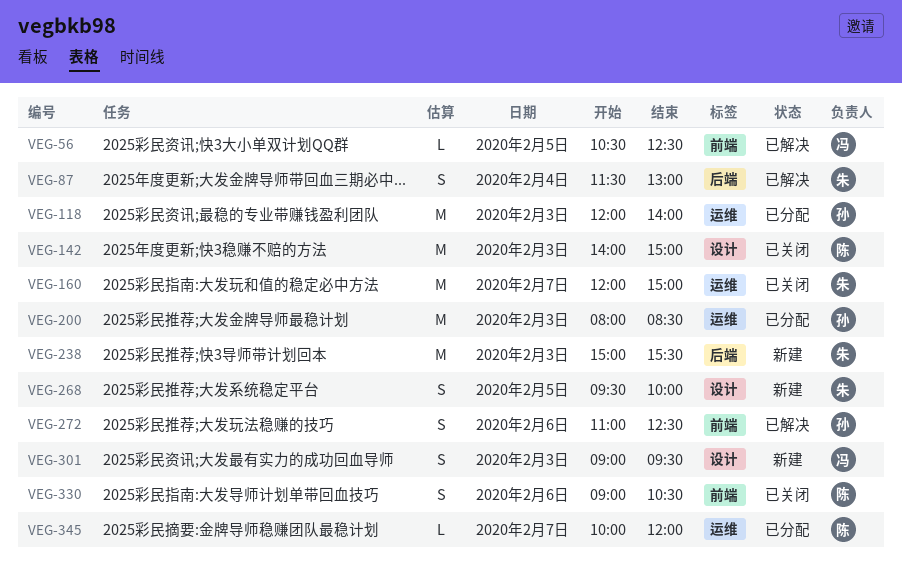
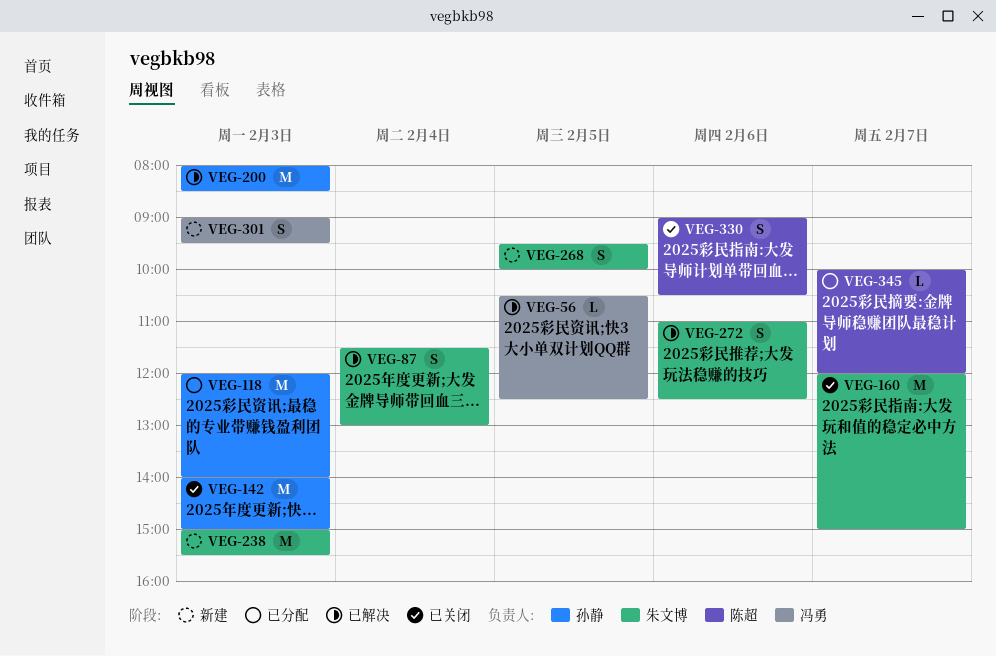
VEG-142, owner: 陈超 -> 孙静
VEG-200, status: 已分配 -> 已解决
VEG-272, owner: 孙静 -> 朱文博

